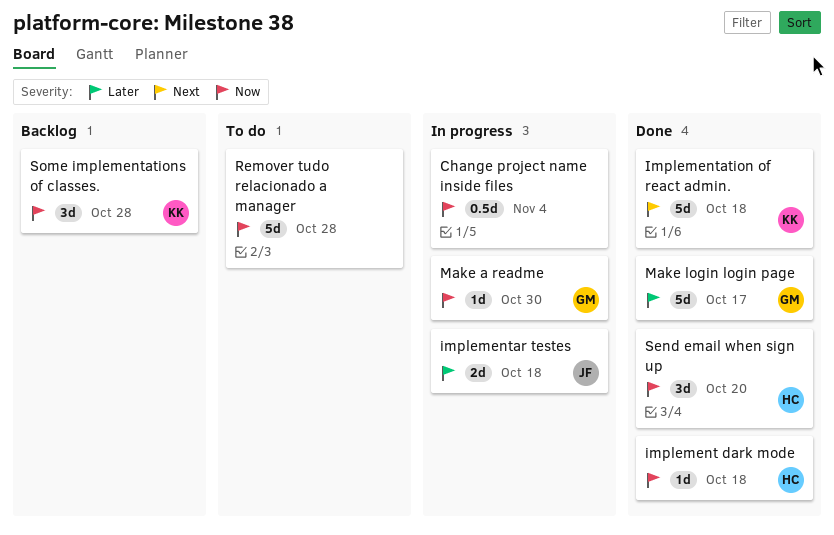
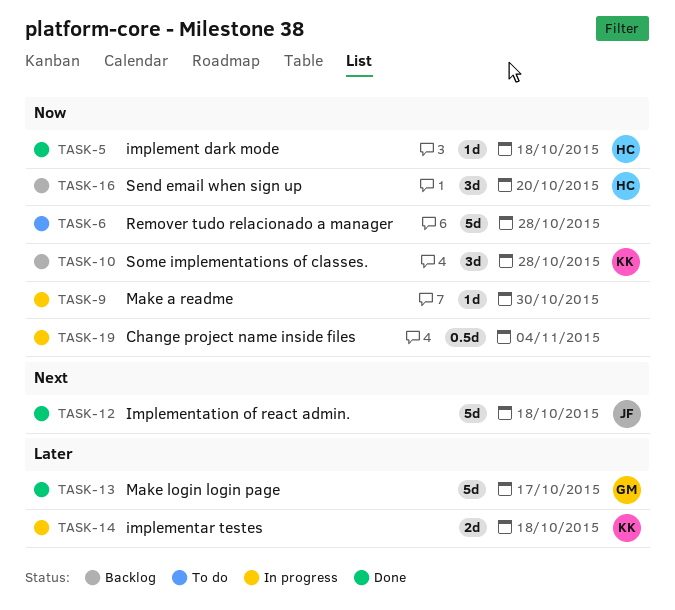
implementar testes, owner: JF -> KK
Implementation of react admin., owner: KK -> JF
Make a readme, owner: GM -> none
Send email when sign up, status: Done -> Backlog

